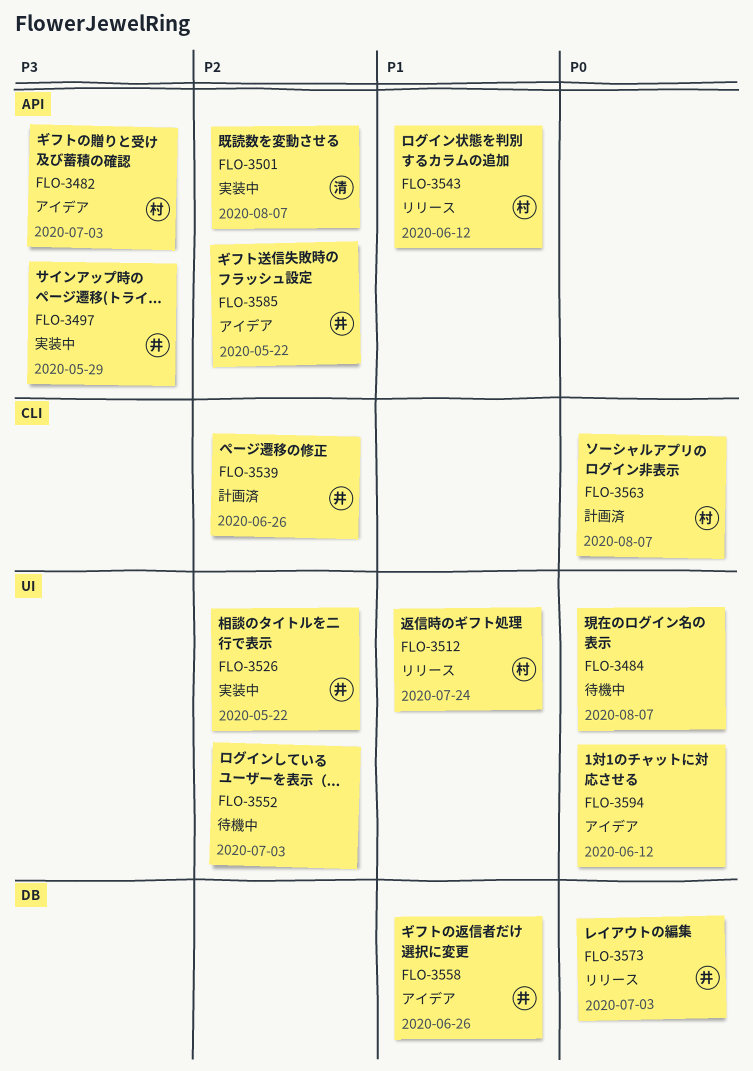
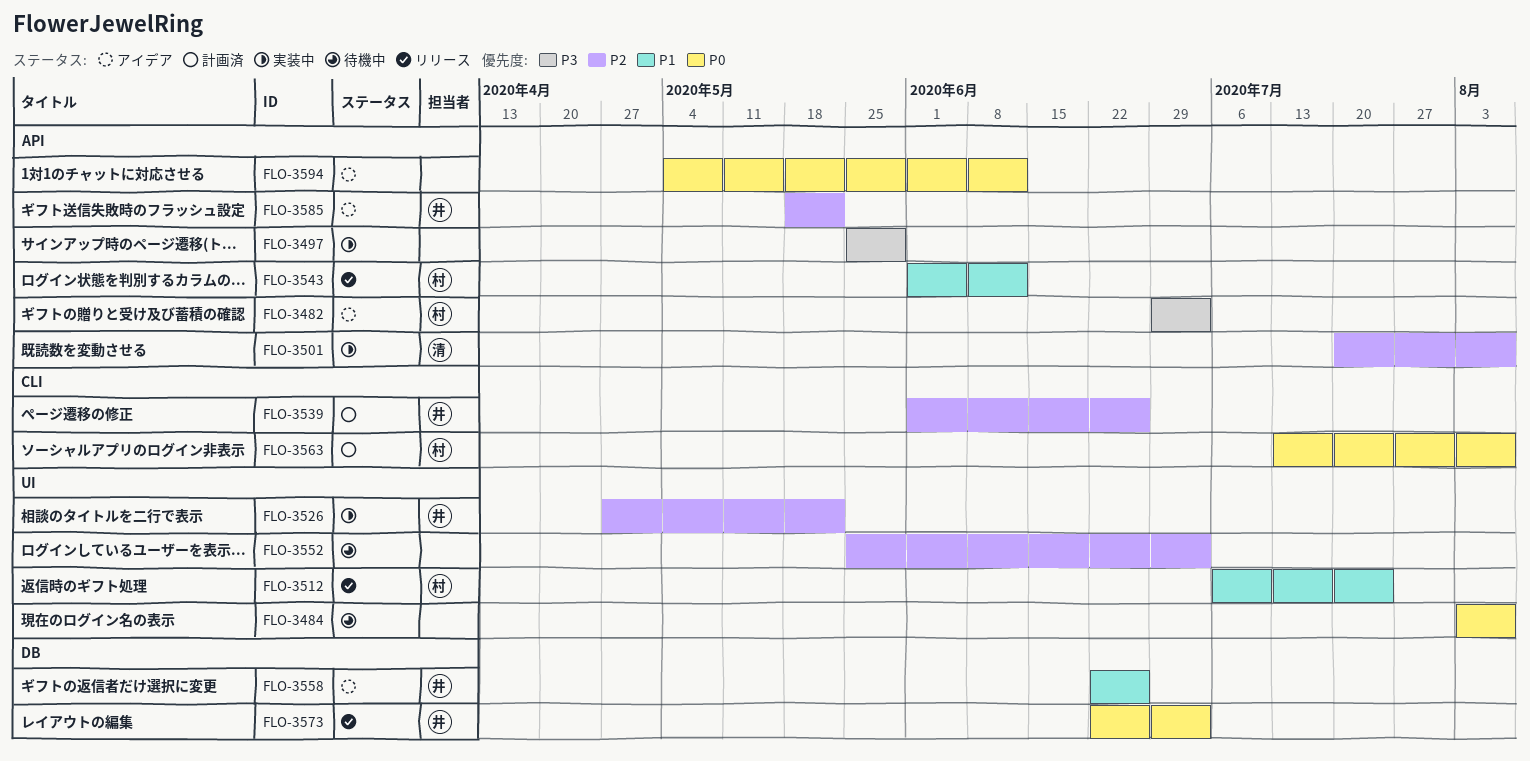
FLO-3497, owner: 井 -> none
FLO-3594, label: UI -> API

